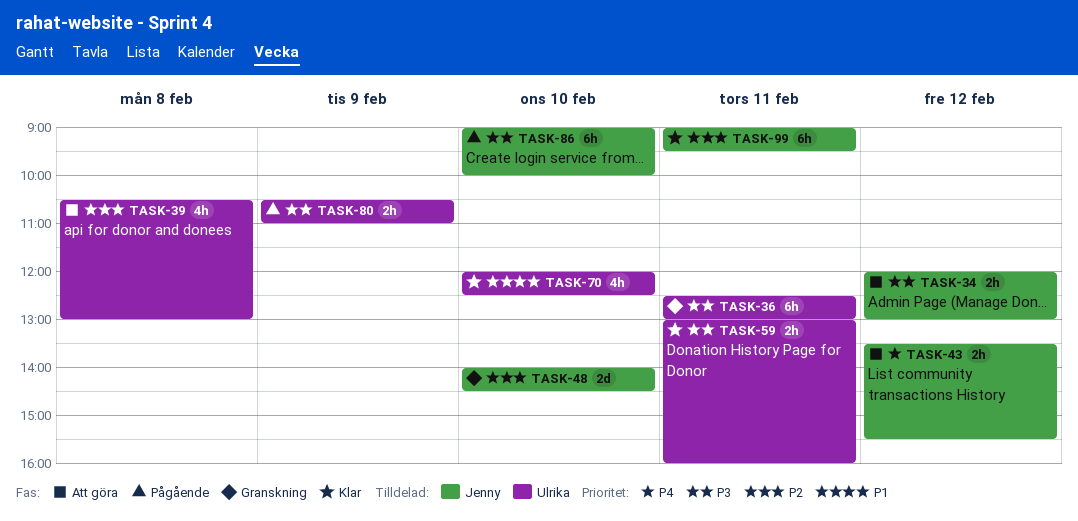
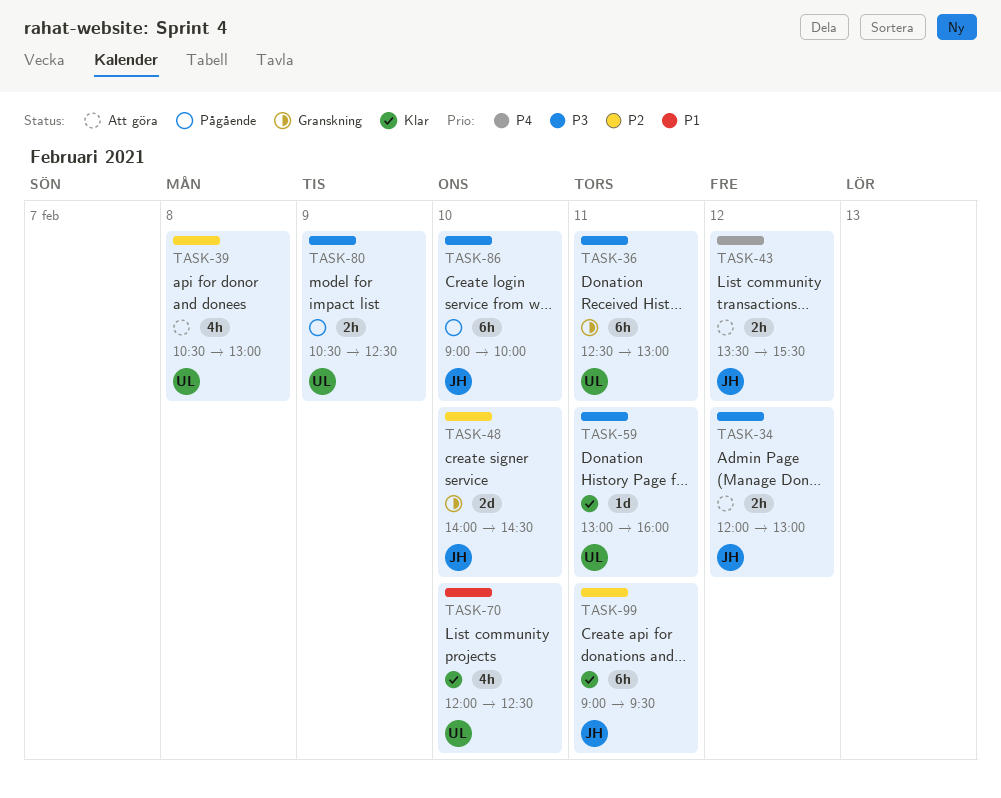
TASK-59, estimate: 2h -> 1d
TASK-80, ends: 11:00 -> 12:30

